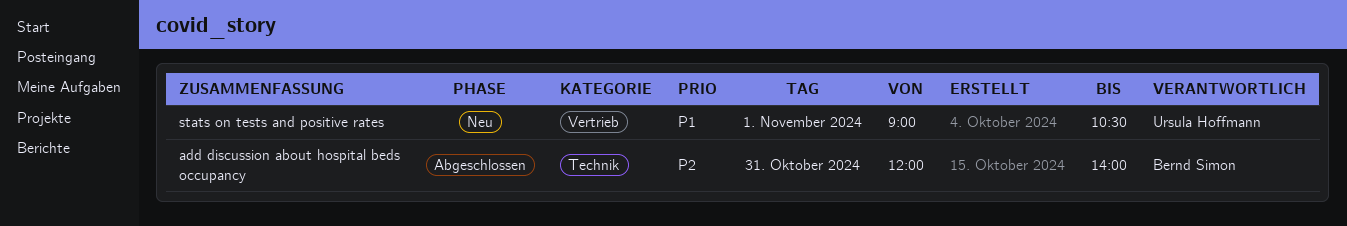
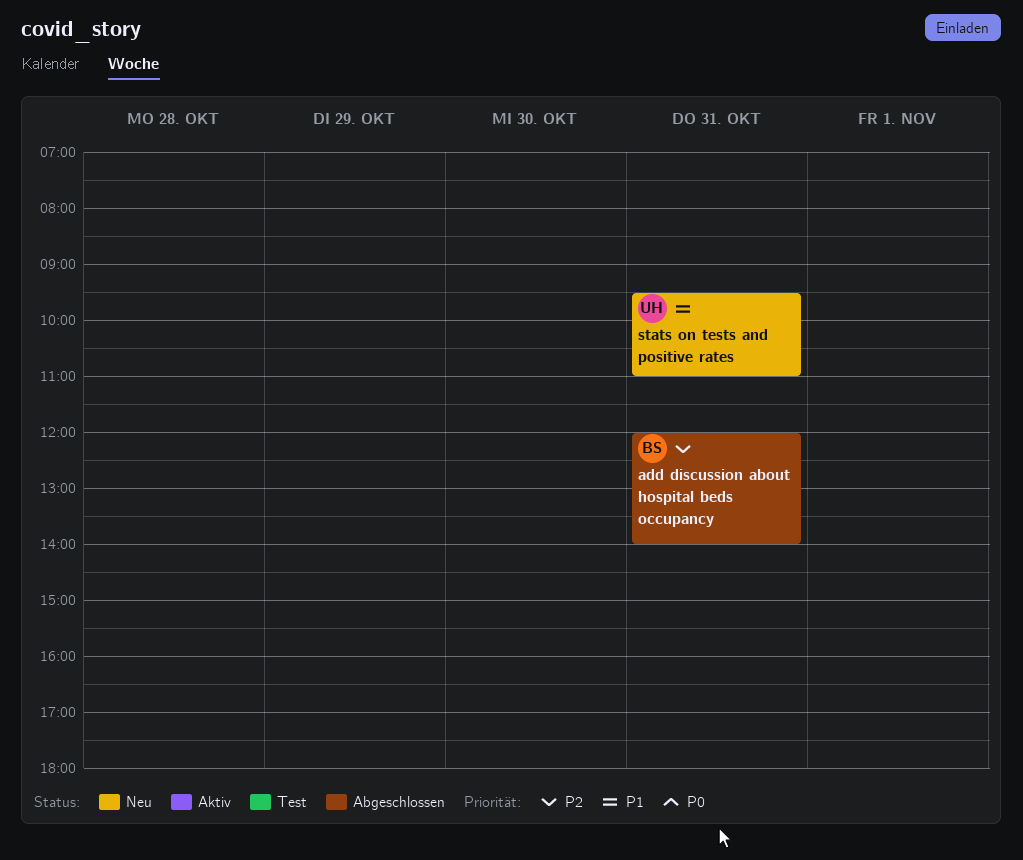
stats on tests and positive rates, day: Nov 1 -> Oct 31
stats on tests and positive rates, begins: 09:00 -> 09:30
stats on tests and positive rates, ends: 10:30 -> 11:00

